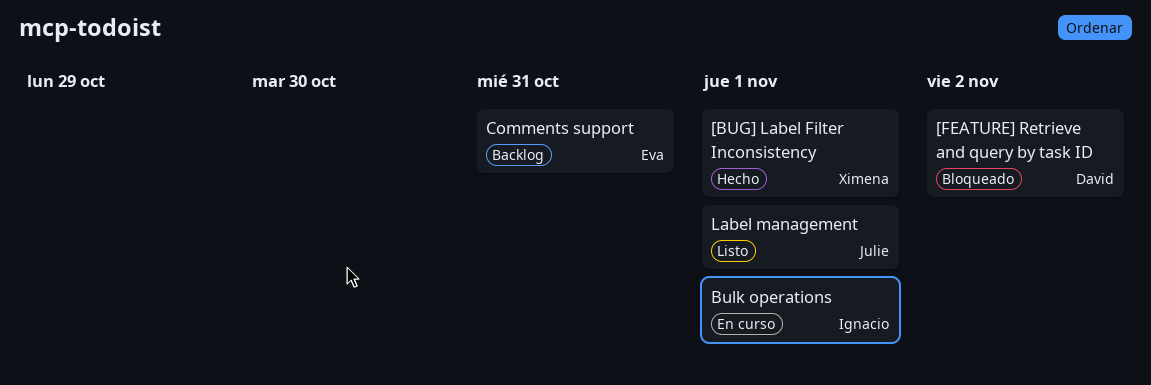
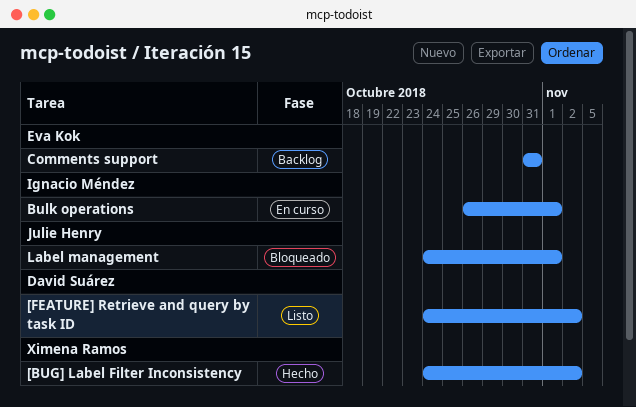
[BUG] Label Filter Inconsistency, due: Nov 1 -> Nov 2
[FEATURE] Retrieve and query by task ID, status: Bloqueado -> Listo
Label management, status: Listo -> Bloqueado

